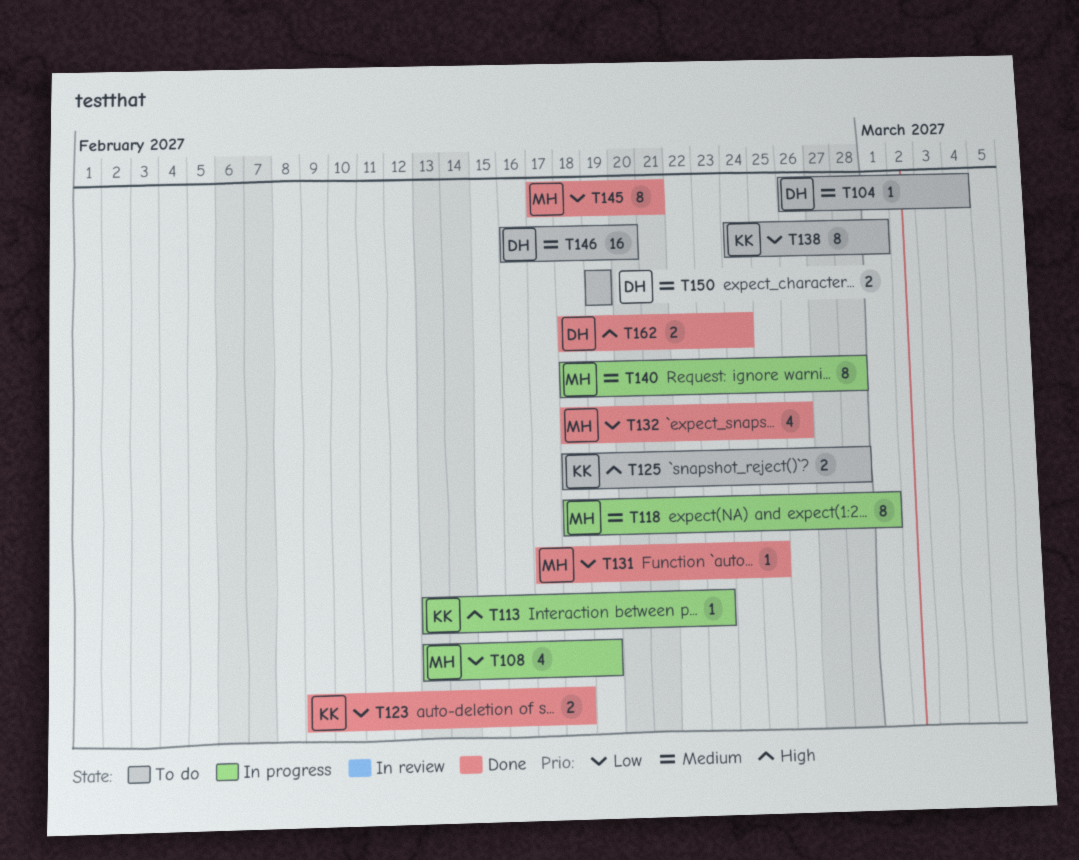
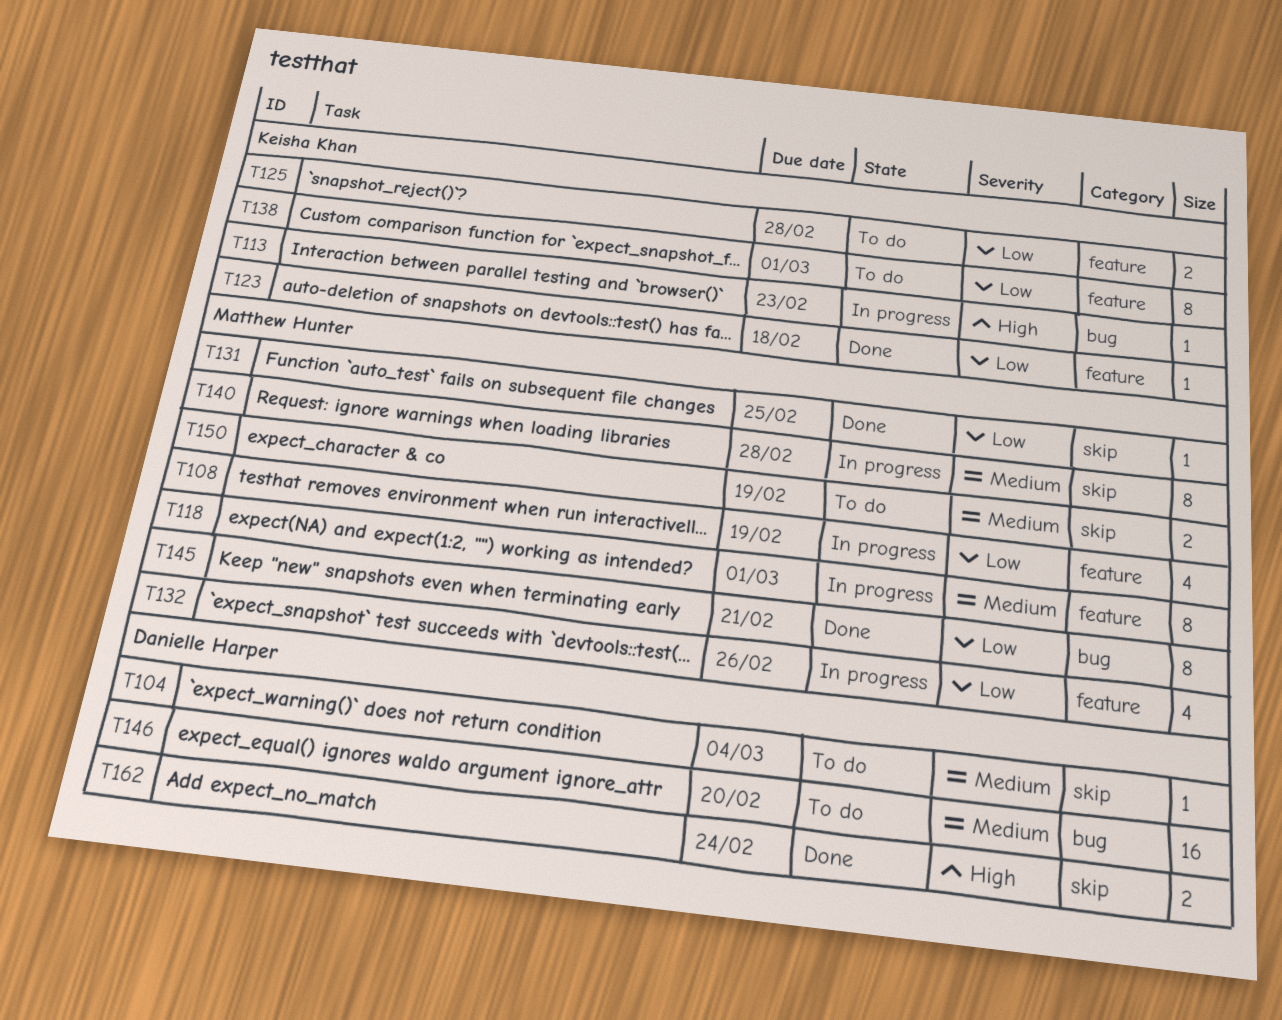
T123, estimate: 2 -> 1
T125, priority: High -> Low
T132, status: Done -> In progress
T150, owner: Danielle Harper -> Matthew Hunter

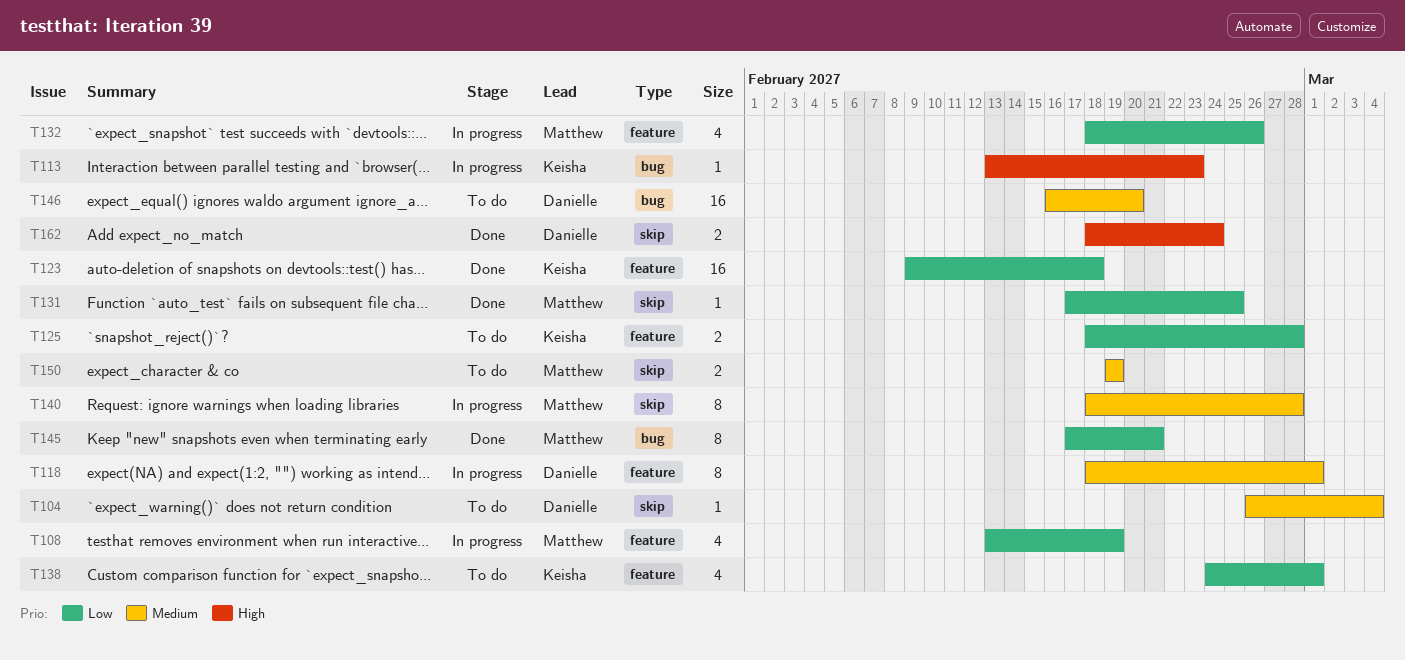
T118, owner: Matthew Hunter -> Danielle Harper
T123, estimate: 1 -> 16
T138, estimate: 8 -> 4

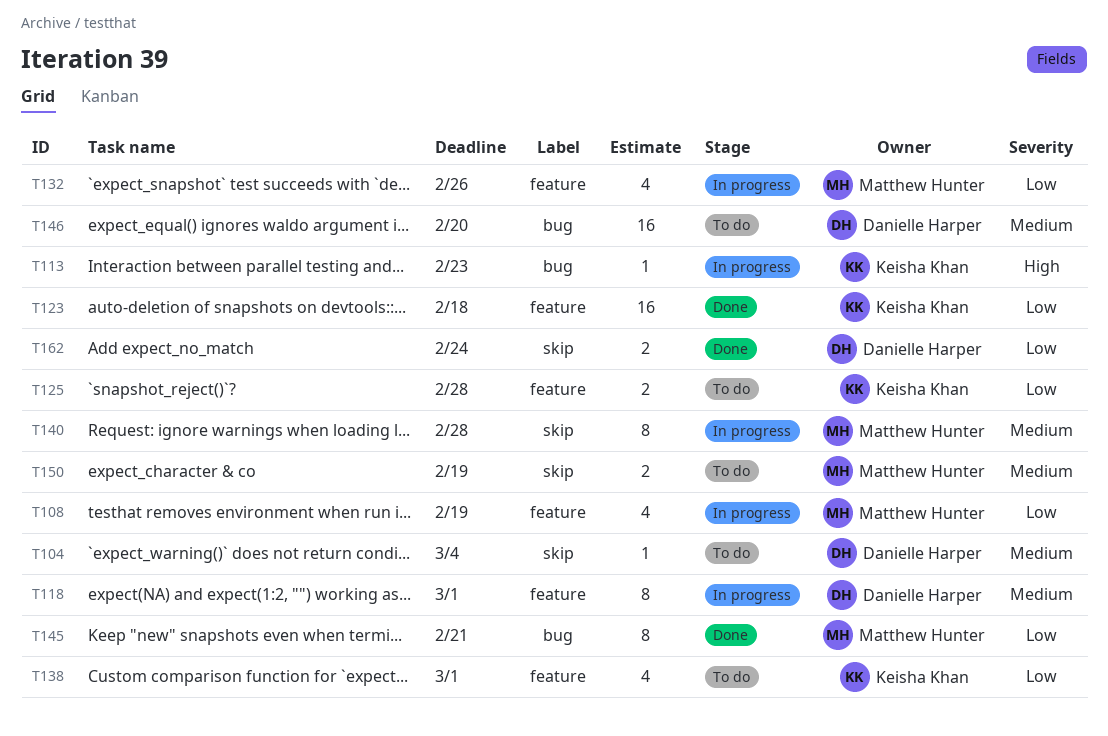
T131: present -> none
T162, priority: High -> Low

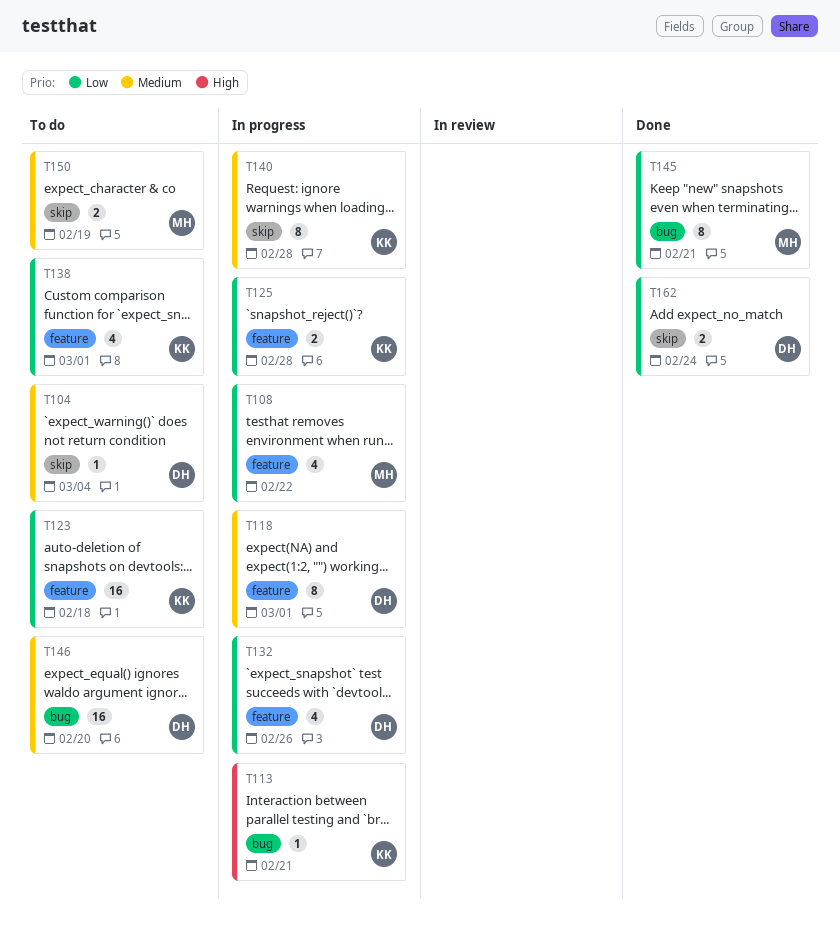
T108, due: Feb 19 -> Feb 22
T113, due: Feb 23 -> Feb 21
T123, status: Done -> To do
T125, status: To do -> In progress
T132, owner: Matthew Hunter -> Danielle Harper
T140, owner: Matthew Hunter -> Keisha Khan

